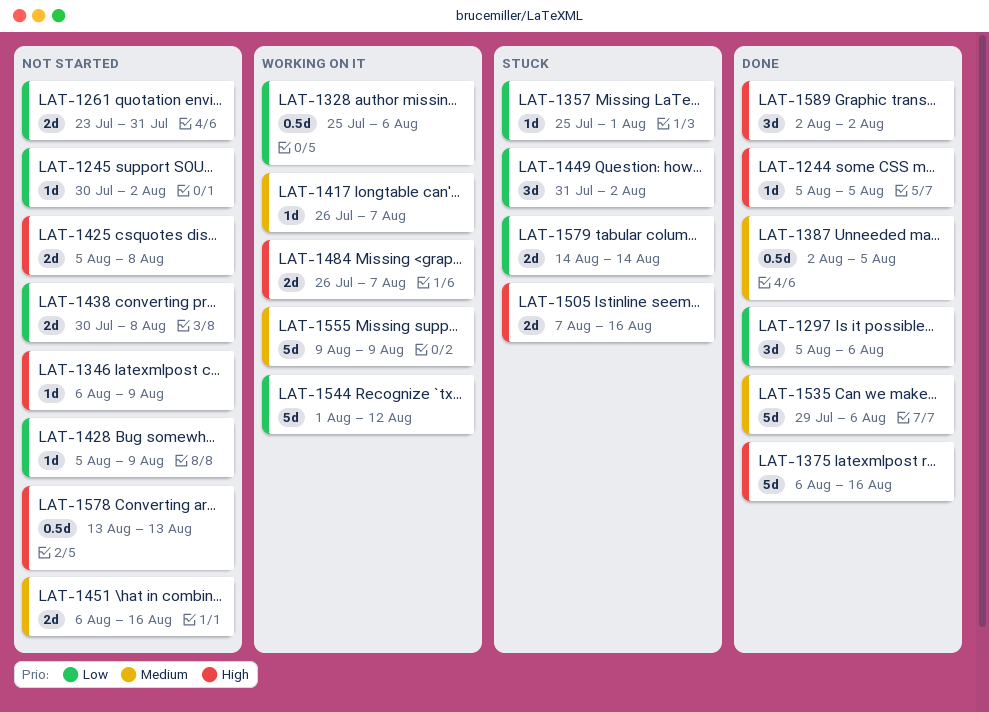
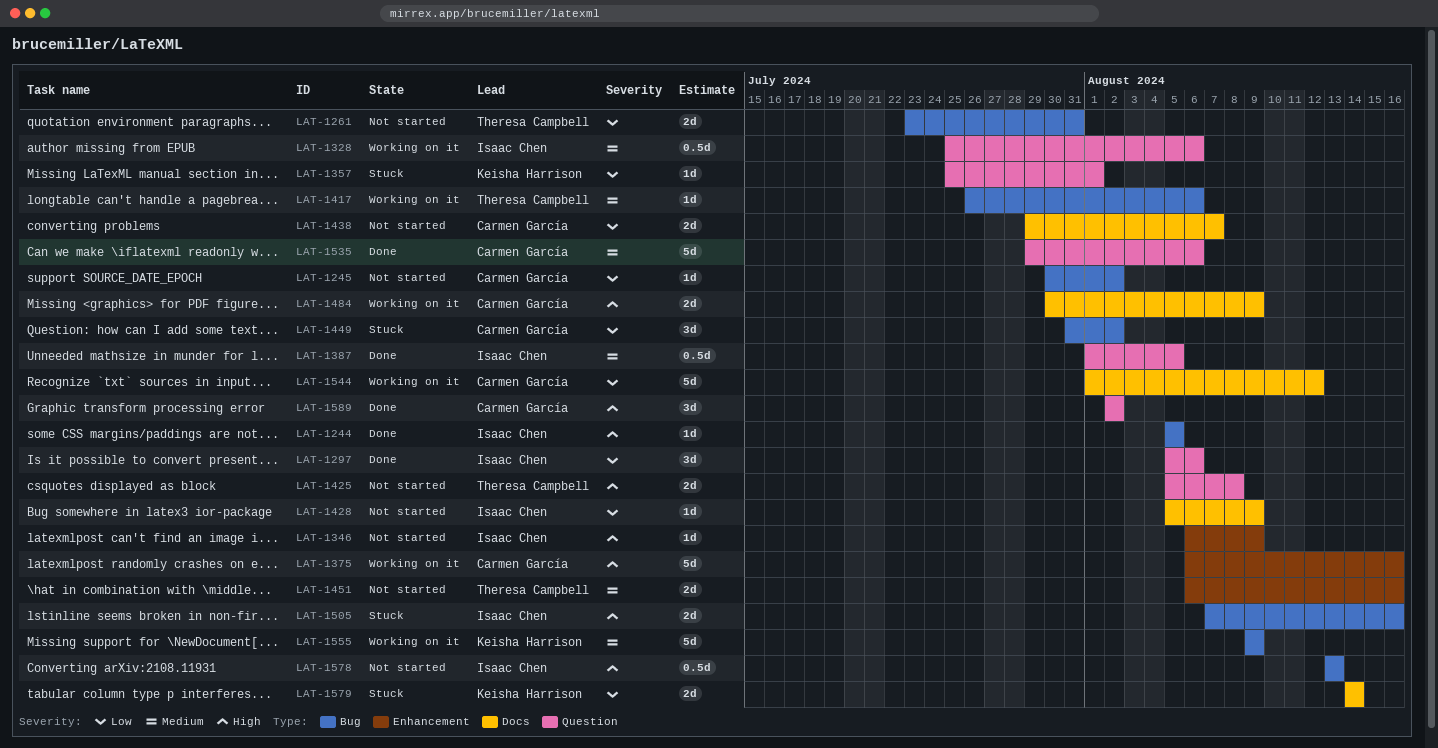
LAT-1328, priority: Low -> Medium
LAT-1375, status: Done -> Working on it
LAT-1387, start: Aug 2 -> Aug 1
LAT-1417, due: Aug 7 -> Aug 6
LAT-1438, start: Jul 30 -> Jul 29
LAT-1438, due: Aug 8 -> Aug 7
LAT-1484, start: Jul 26 -> Jul 30
LAT-1484, due: Aug 7 -> Aug 9

